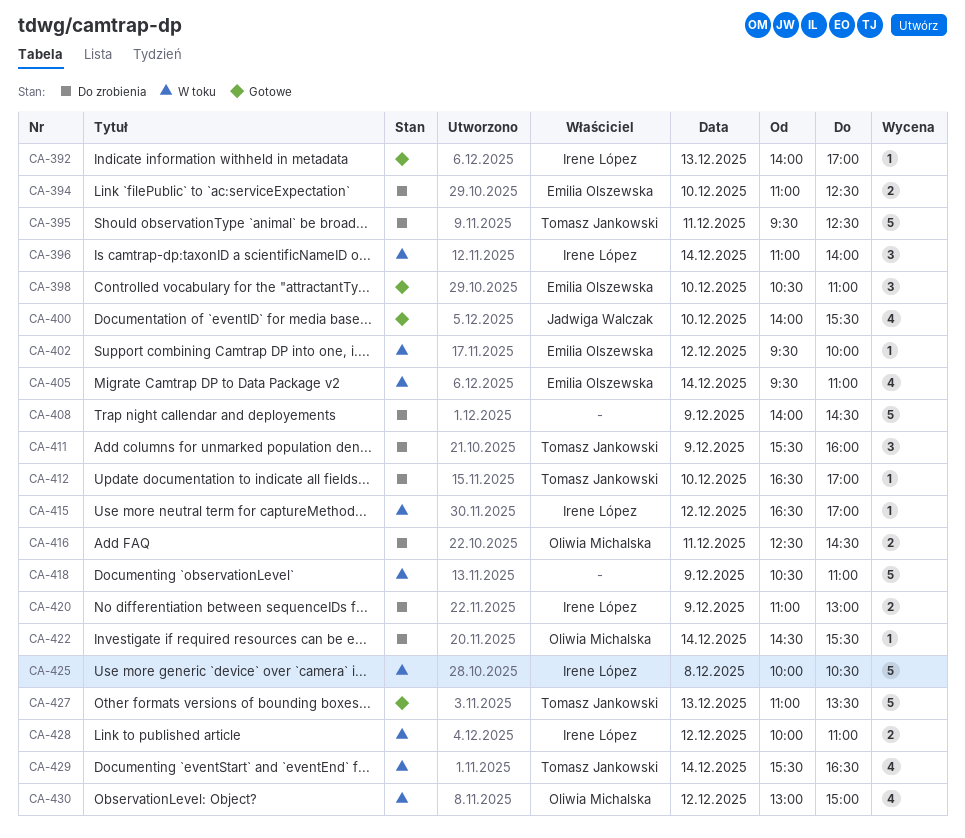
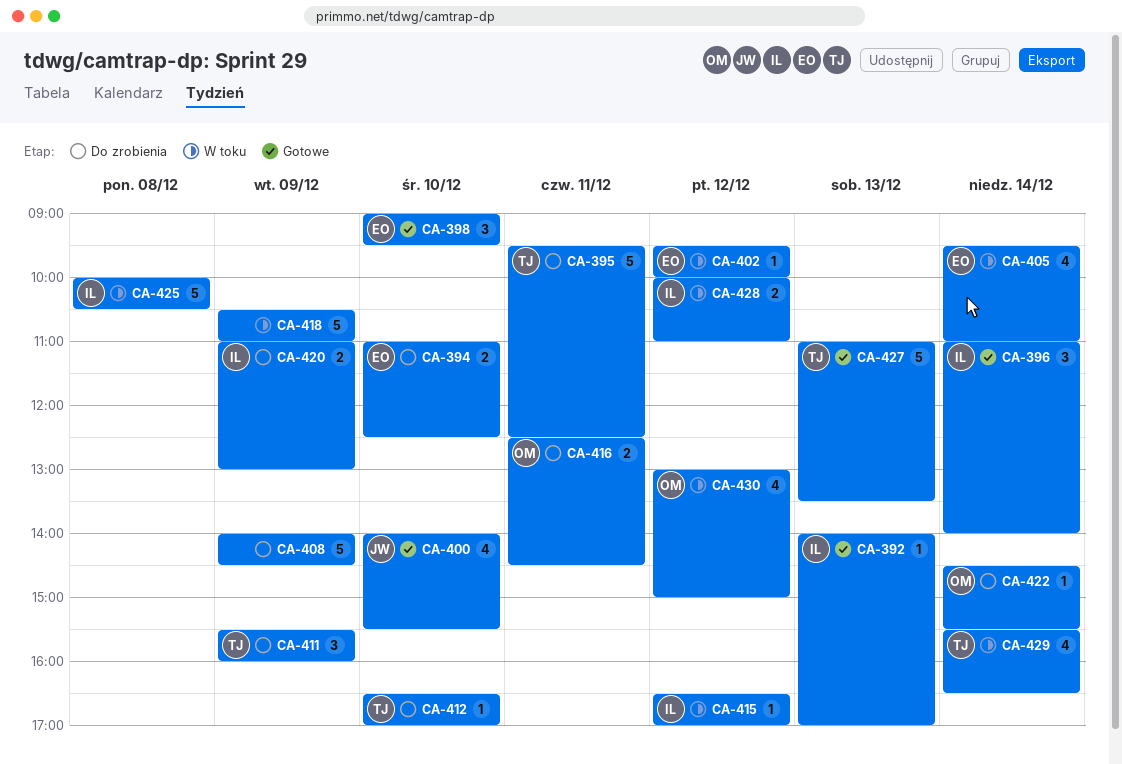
CA-396, status: W toku -> Gotowe
CA-398, begins: 10:30 -> 09:00
CA-398, ends: 11:00 -> 09:30

